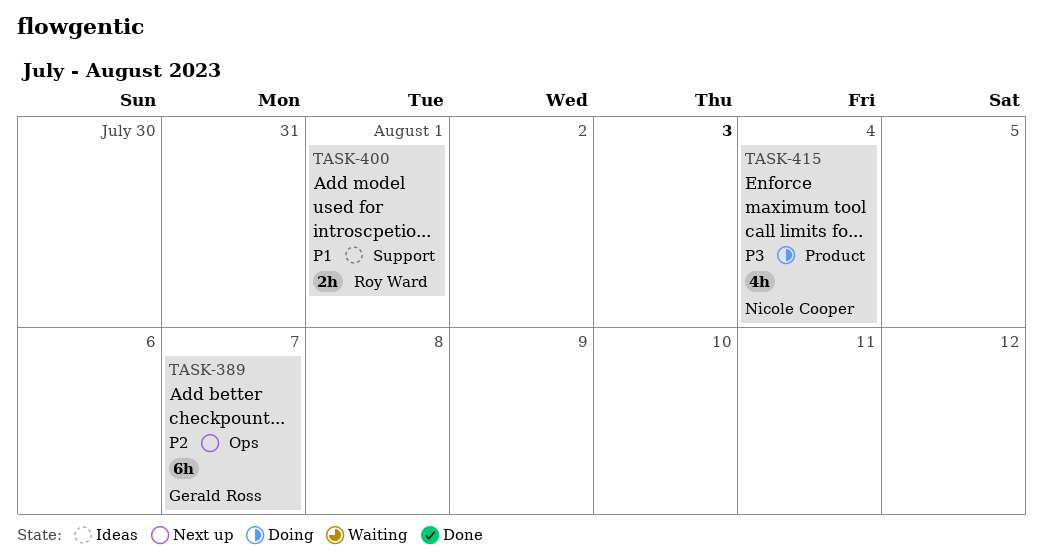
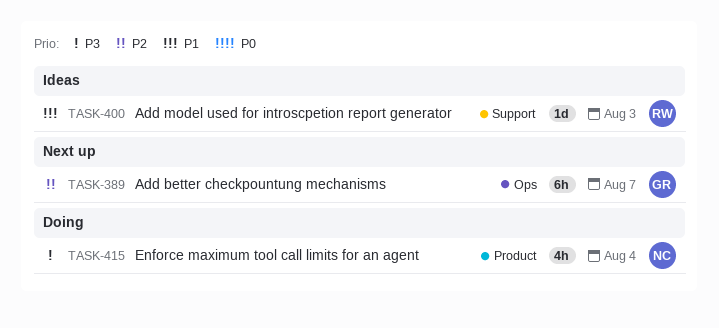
TASK-400, estimate: 2h -> 1d
TASK-400, due: Aug 1 -> Aug 3

